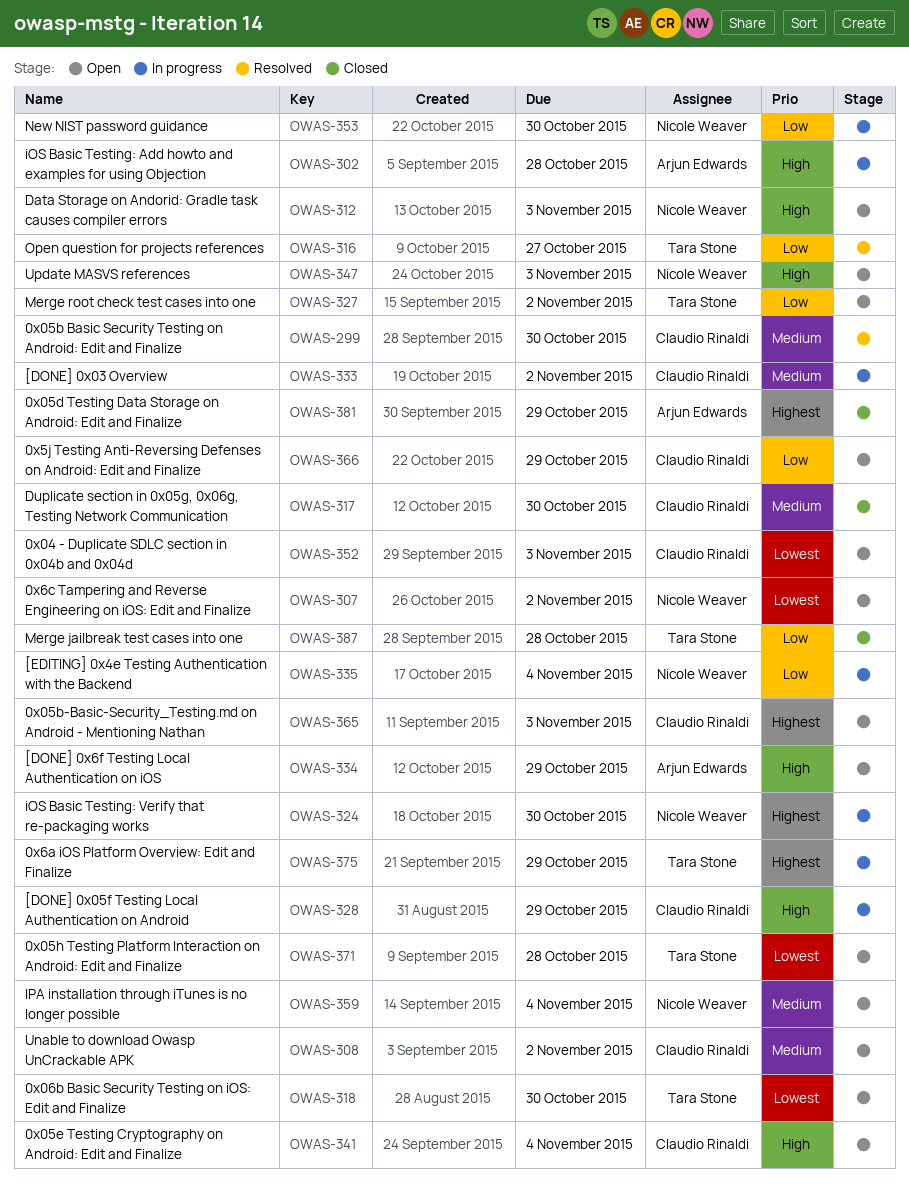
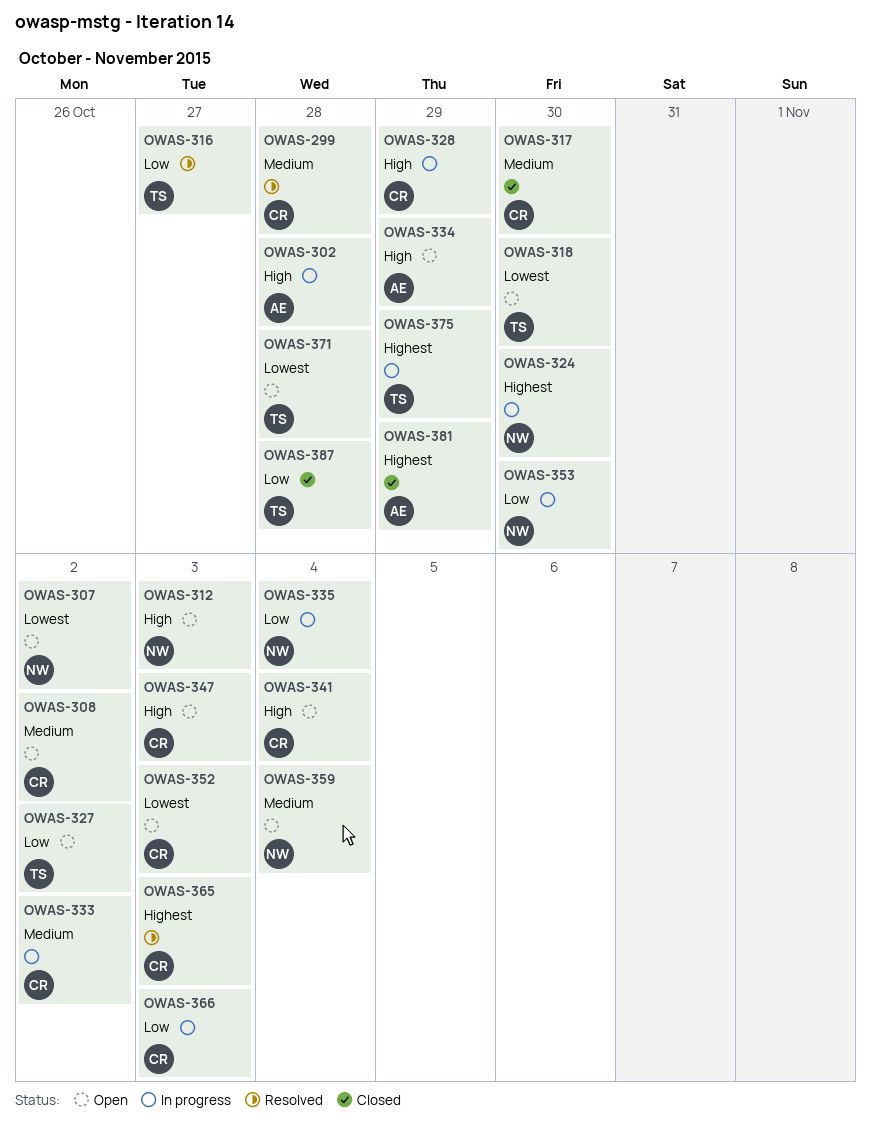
OWAS-299, due: Oct 30 -> Oct 28
OWAS-347, owner: Nicole Weaver -> Claudio Rinaldi
OWAS-365, status: Open -> Resolved
OWAS-366, status: Open -> In progress
OWAS-366, due: Oct 29 -> Nov 3

